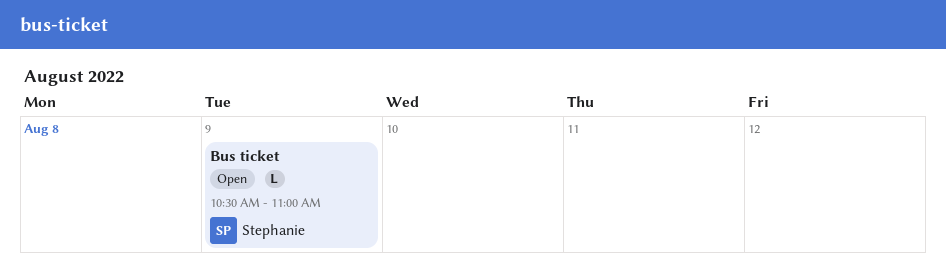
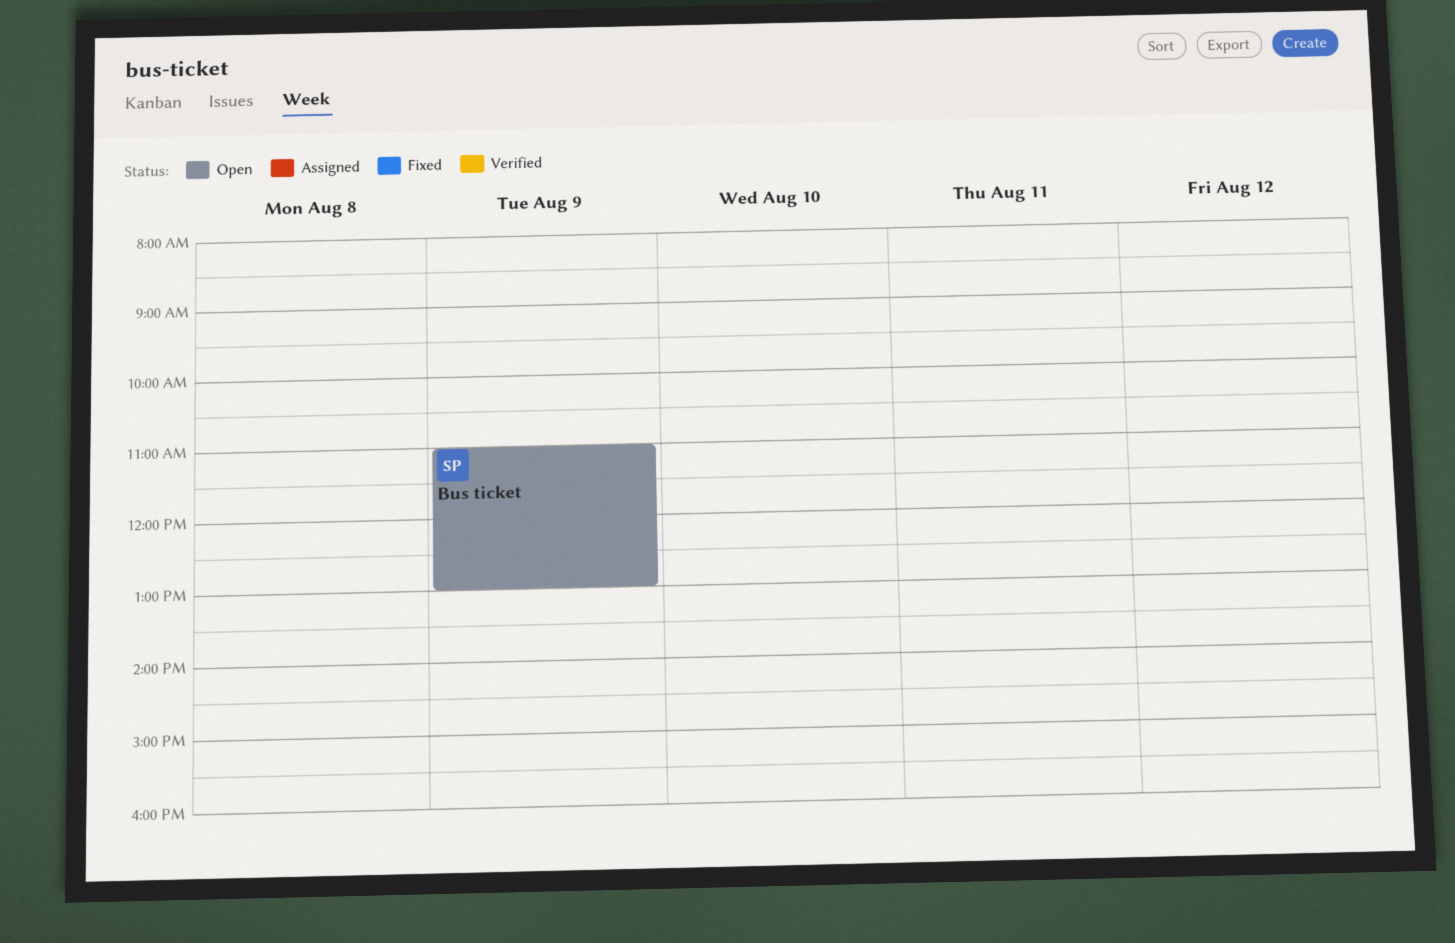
Bus ticket, begins: 10:30 -> 11:00
Bus ticket, ends: 11:00 -> 13:00

